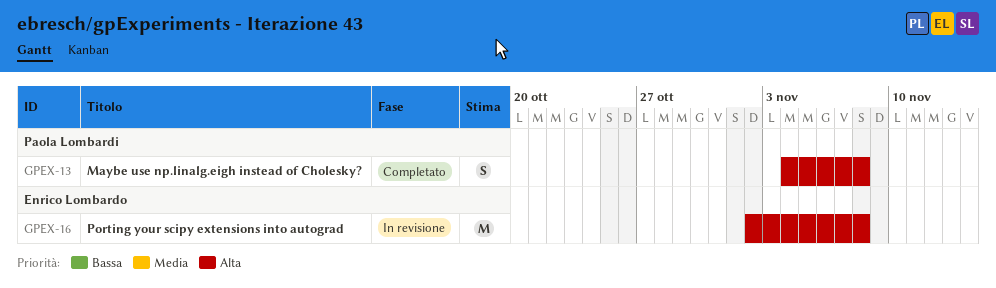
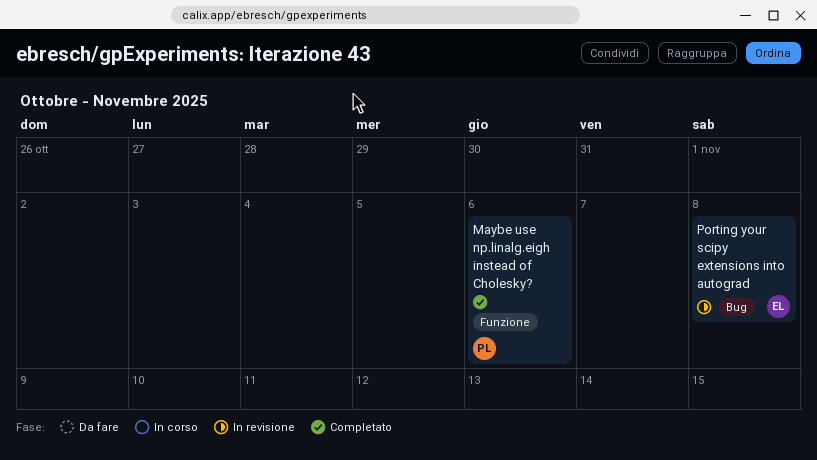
Maybe use np.linalg.eigh instead of Cholesky?, due: Nov 8 -> Nov 6

